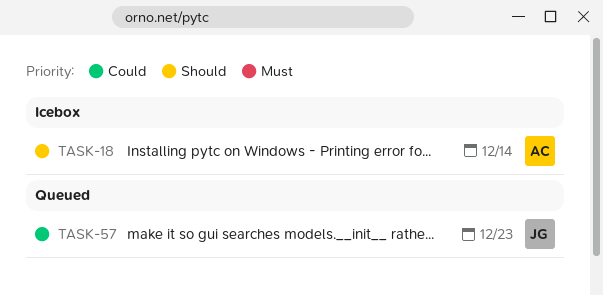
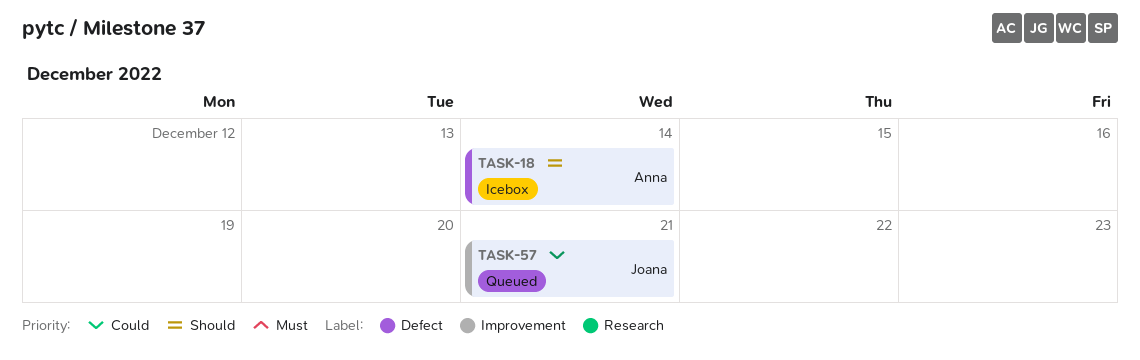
TASK-57, due: Dec 23 -> Dec 21

